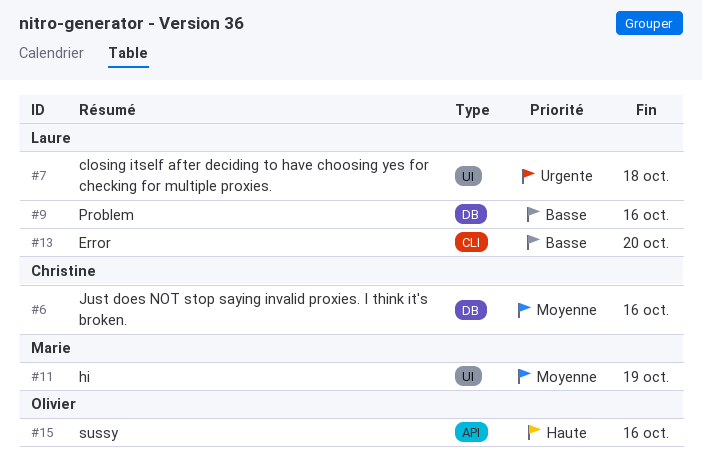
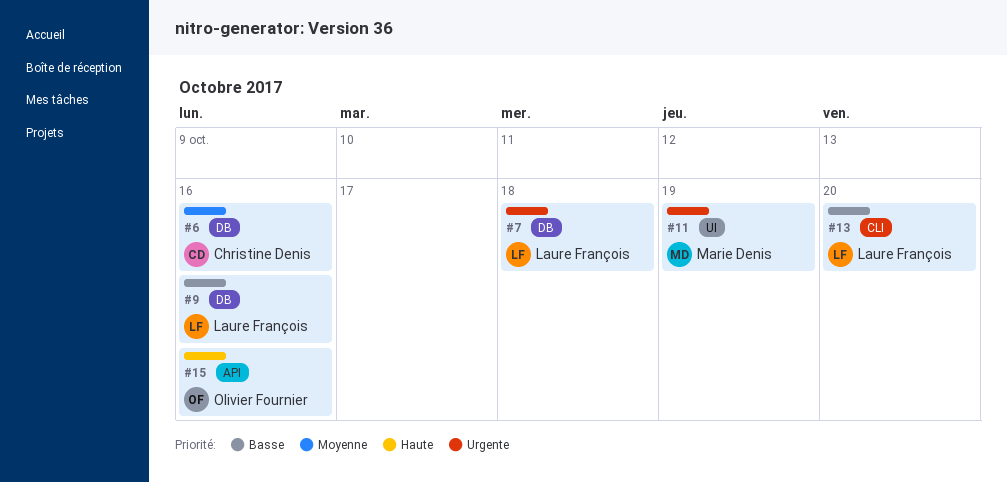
#7, label: UI -> DB
#11, priority: Moyenne -> Urgente

